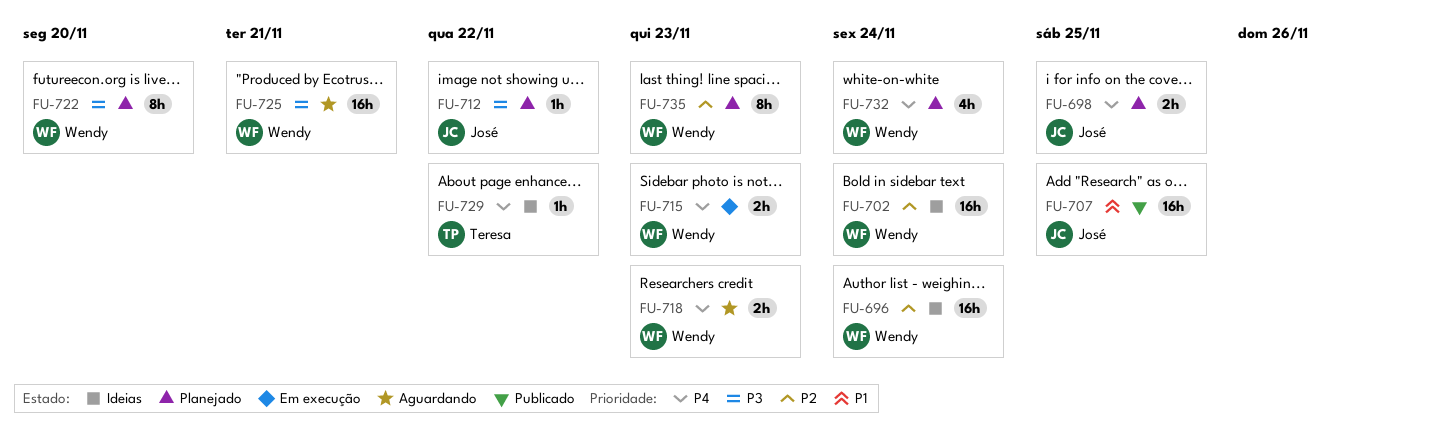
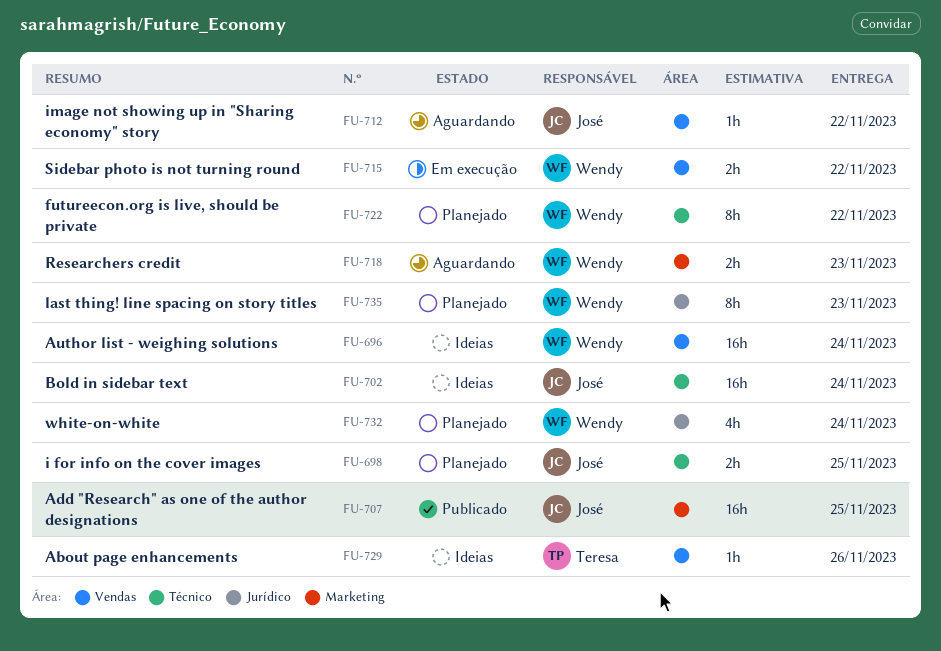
FU-702, owner: Wendy -> José
FU-712, status: Planejado -> Aguardando
FU-715, due: Nov 23 -> Nov 22
FU-722, due: Nov 20 -> Nov 22
FU-725: present -> none
FU-729, due: Nov 22 -> Nov 26

